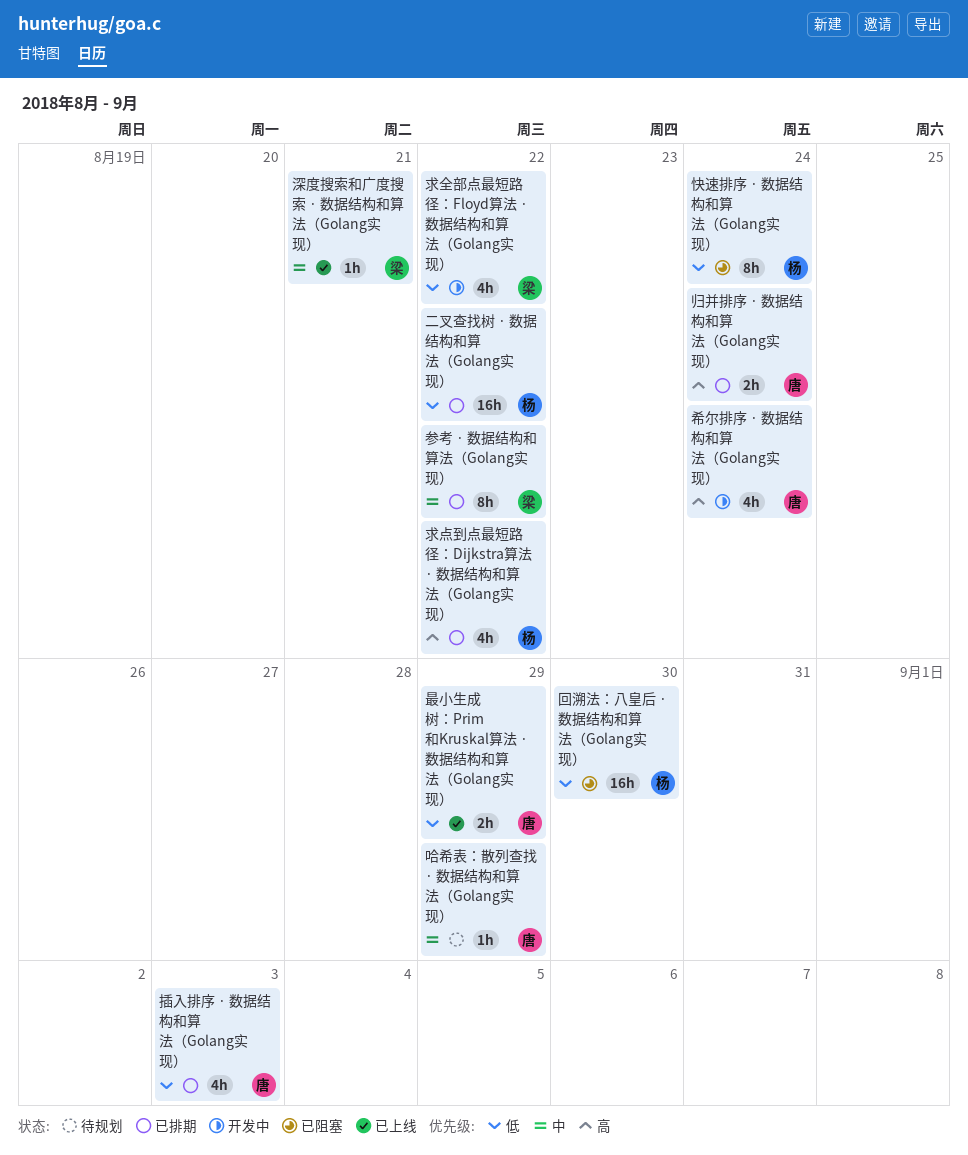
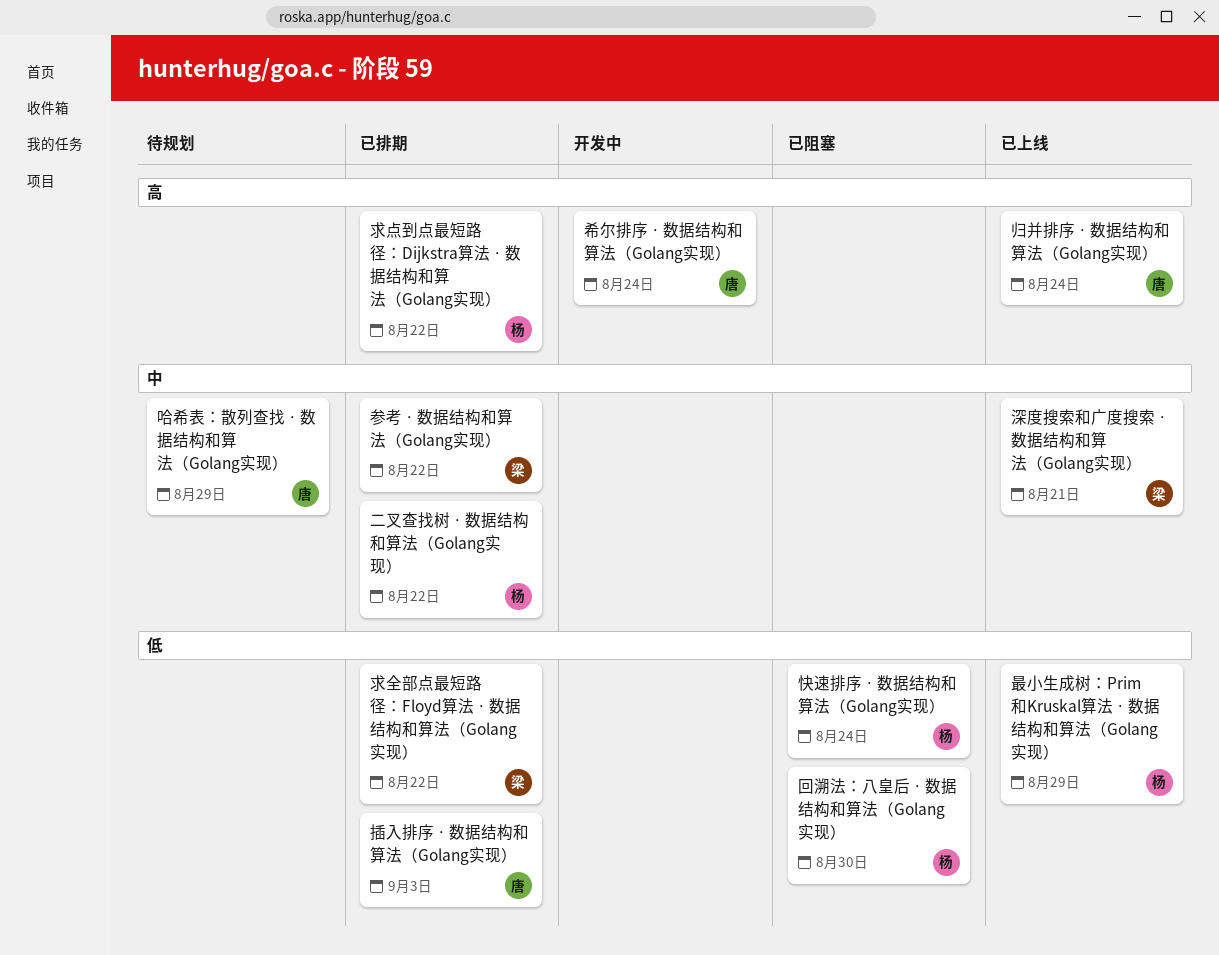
二叉查找树 · 数据结构和算法（Golang实现）, priority: 低 -> 中
归并排序 · 数据结构和算法（Golang实现）, status: 已排期 -> 已上线
最小生成树：Prim和Kruskal算法 · 数据结构和算法（Golang实现）, owner: 唐 -> 杨
求全部点最短路径：Floyd算法 · 数据结构和算法（Golang实现）, status: 开发中 -> 已排期

